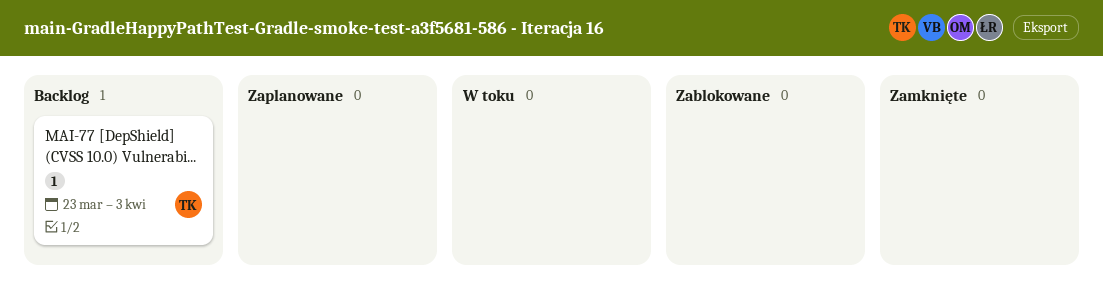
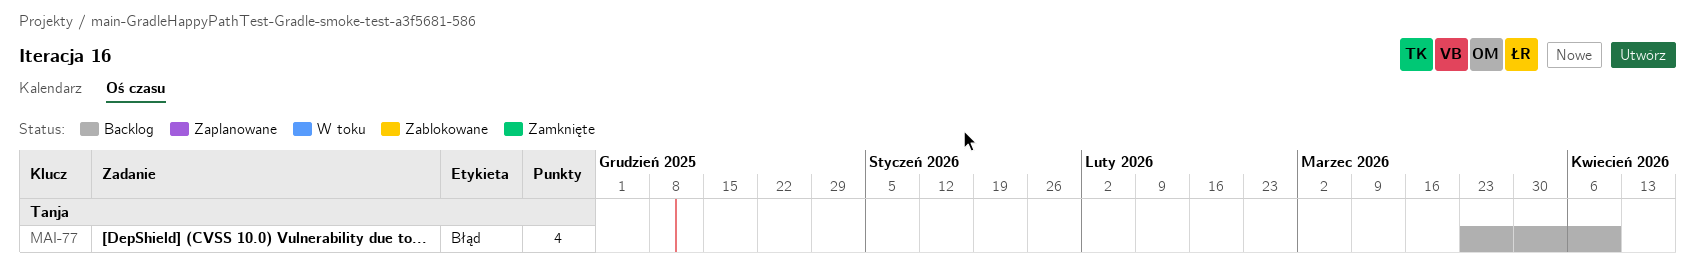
MAI-77, estimate: 1 -> 4
MAI-77, due: Apr 3 -> Apr 10

